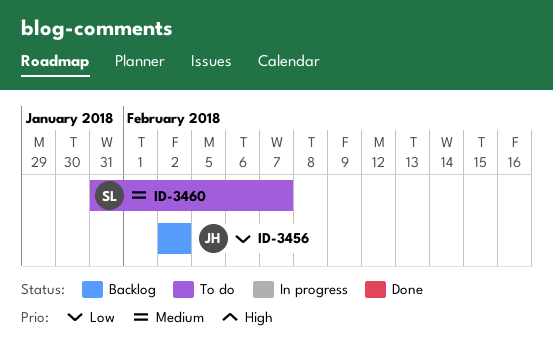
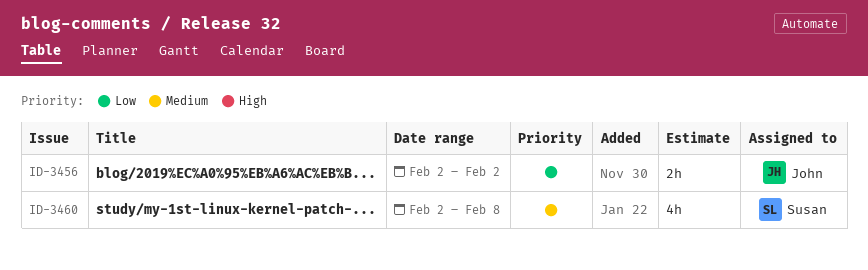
ID-3460, start: Jan 31 -> Feb 2
ID-3460, due: Feb 7 -> Feb 8

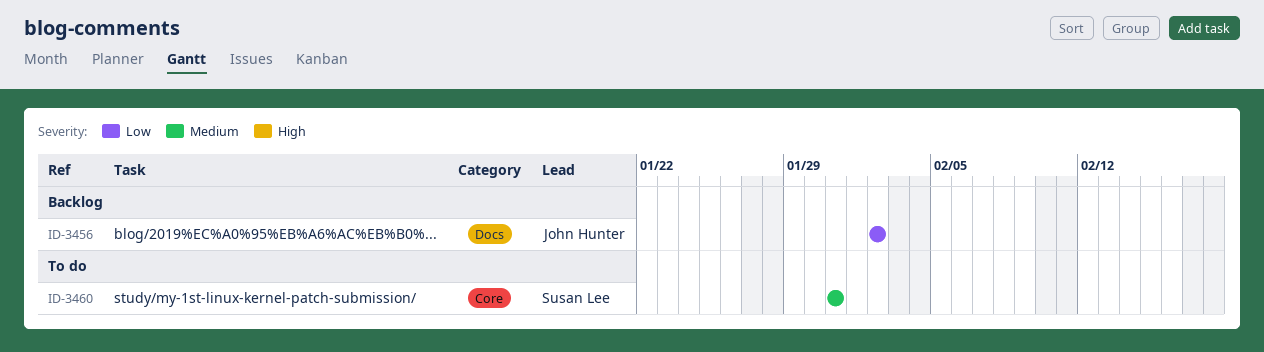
ID-3460, start: Feb 2 -> Jan 31
ID-3460, due: Feb 8 -> Jan 31

